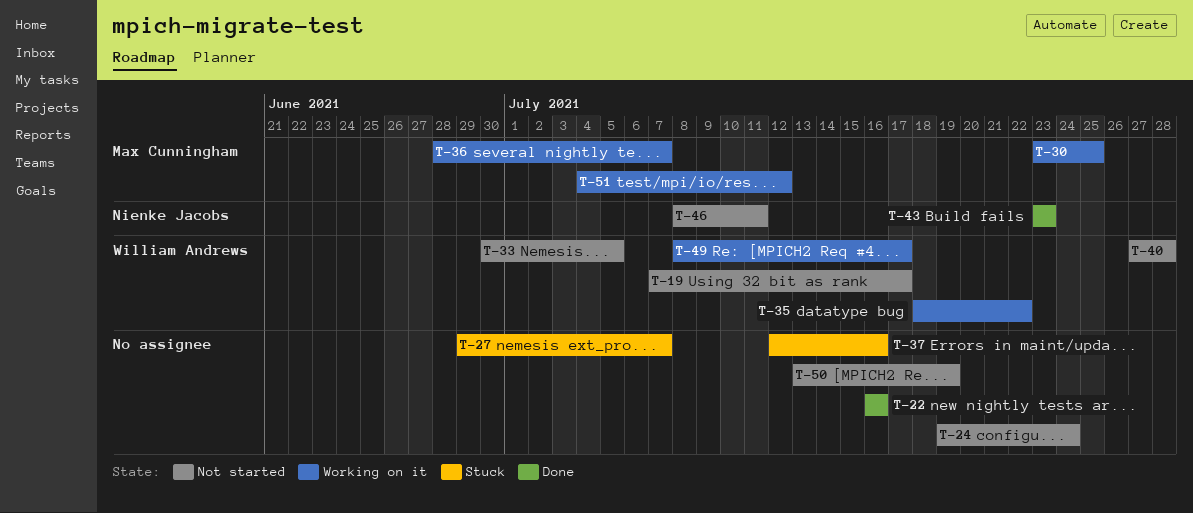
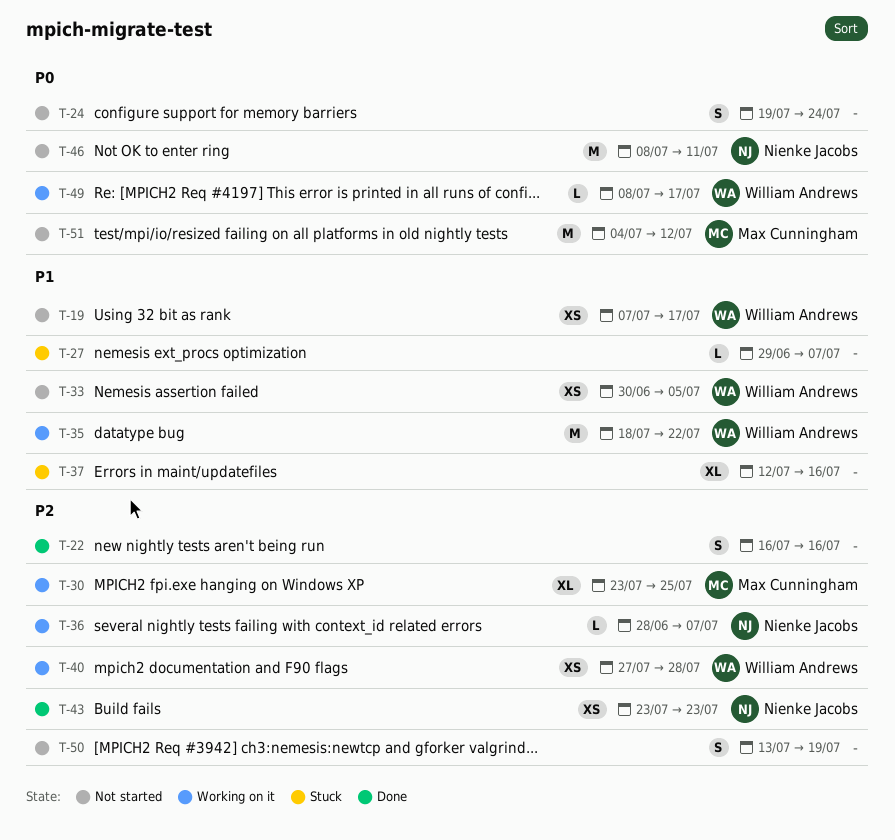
T-36, owner: Max Cunningham -> Nienke Jacobs
T-40, status: Not started -> Working on it
T-51, status: Working on it -> Not started

